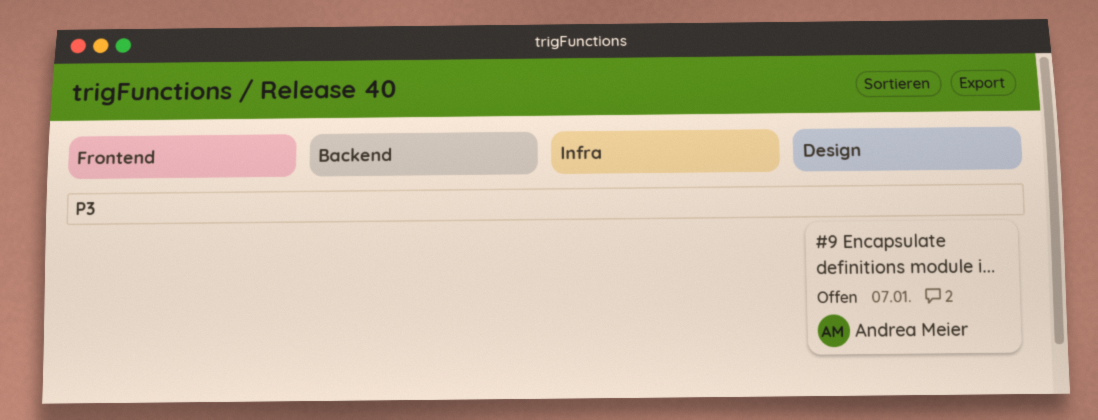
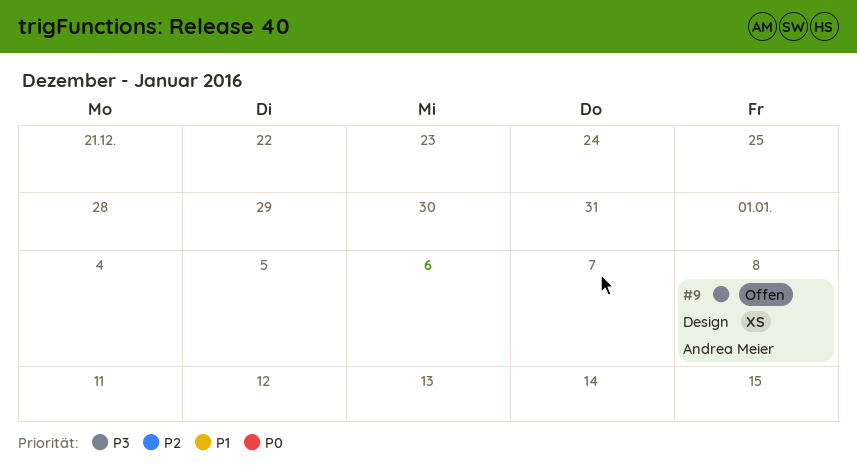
#9, due: Jan 7 -> Jan 8

